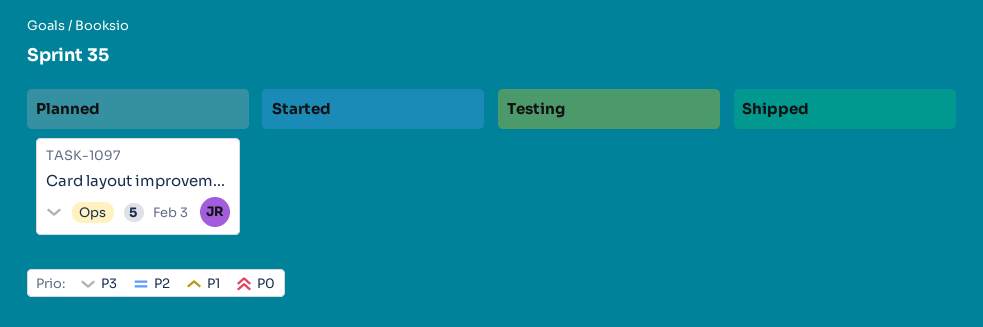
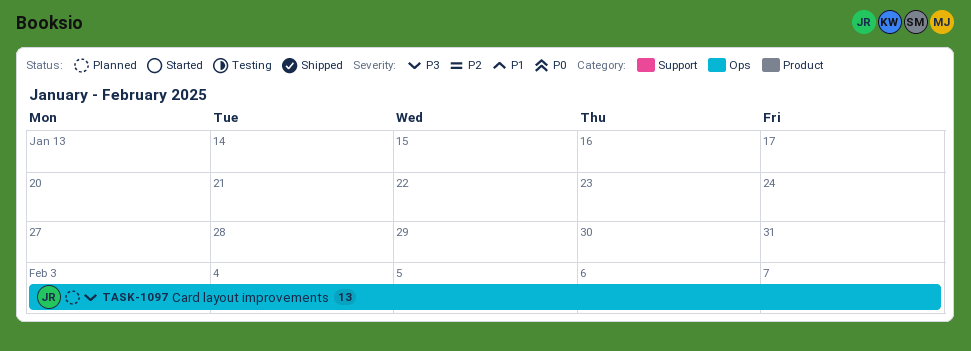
TASK-1097, estimate: 5 -> 13
TASK-1097, due: Feb 3 -> Feb 7

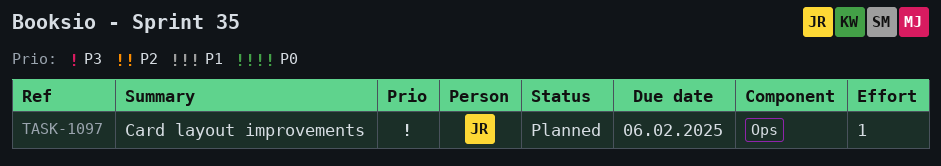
TASK-1097, estimate: 13 -> 1
TASK-1097, due: Feb 7 -> Feb 6

